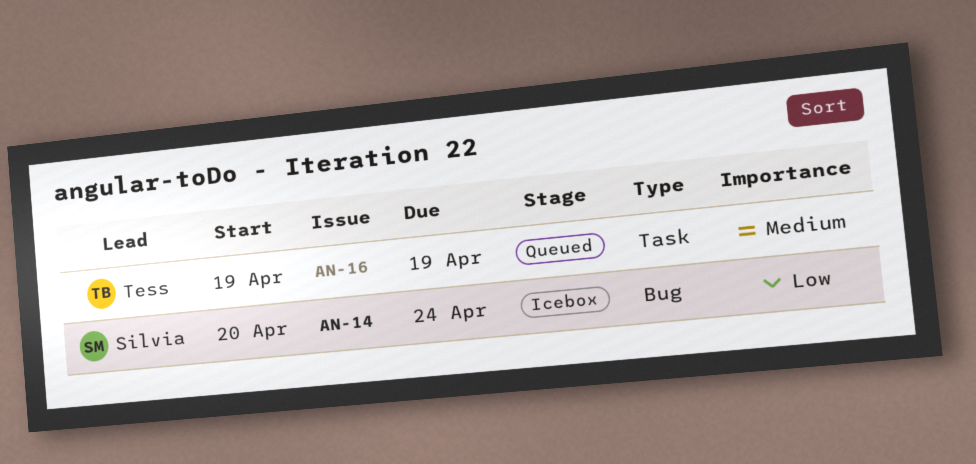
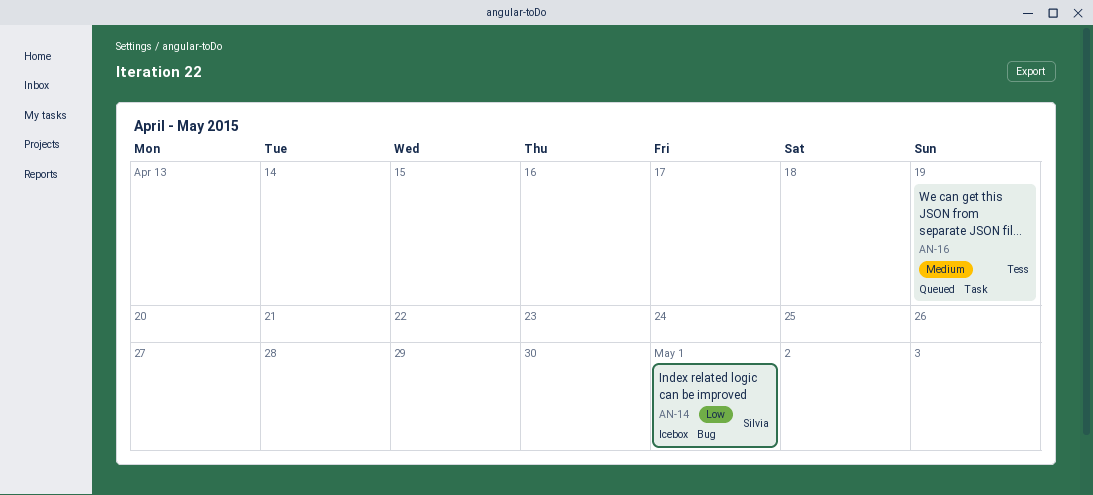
AN-14, due: Apr 24 -> May 1

